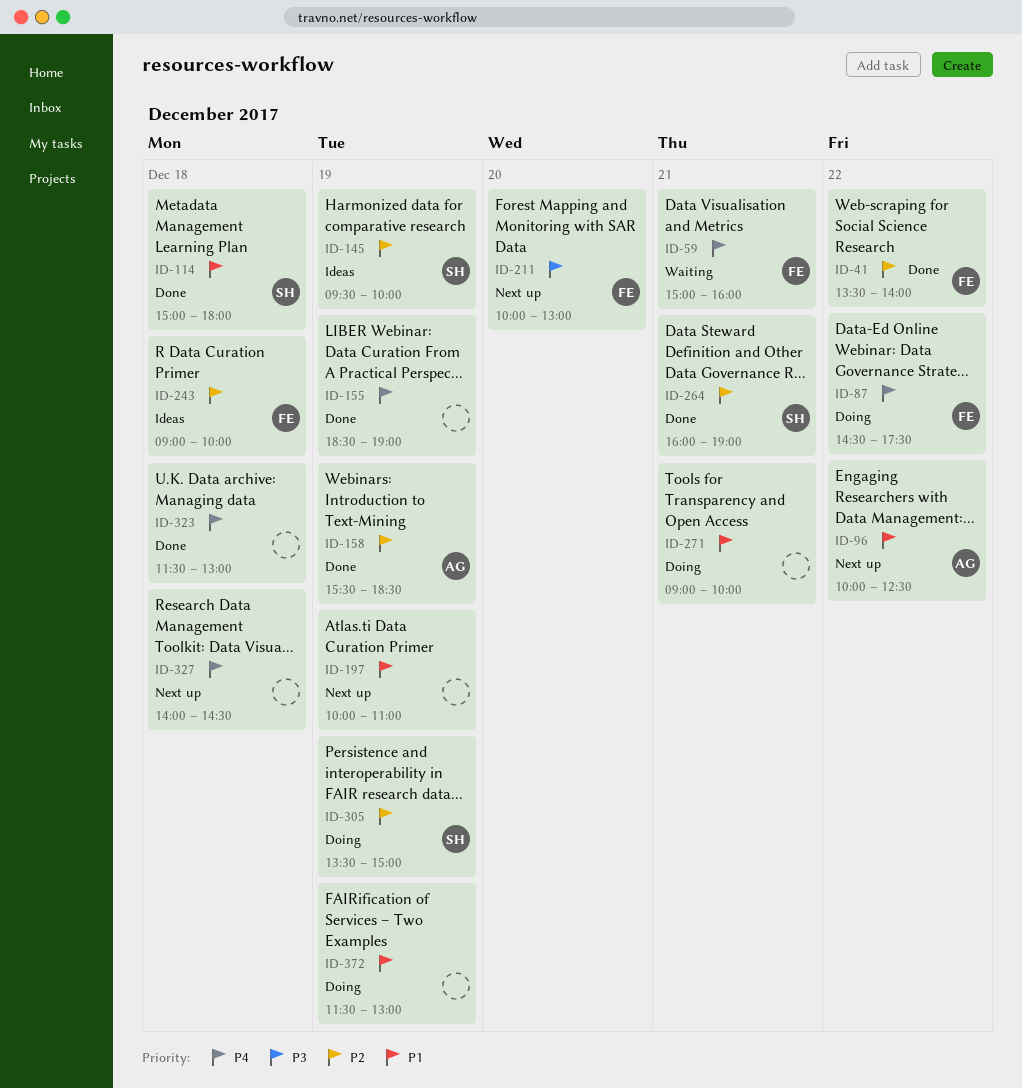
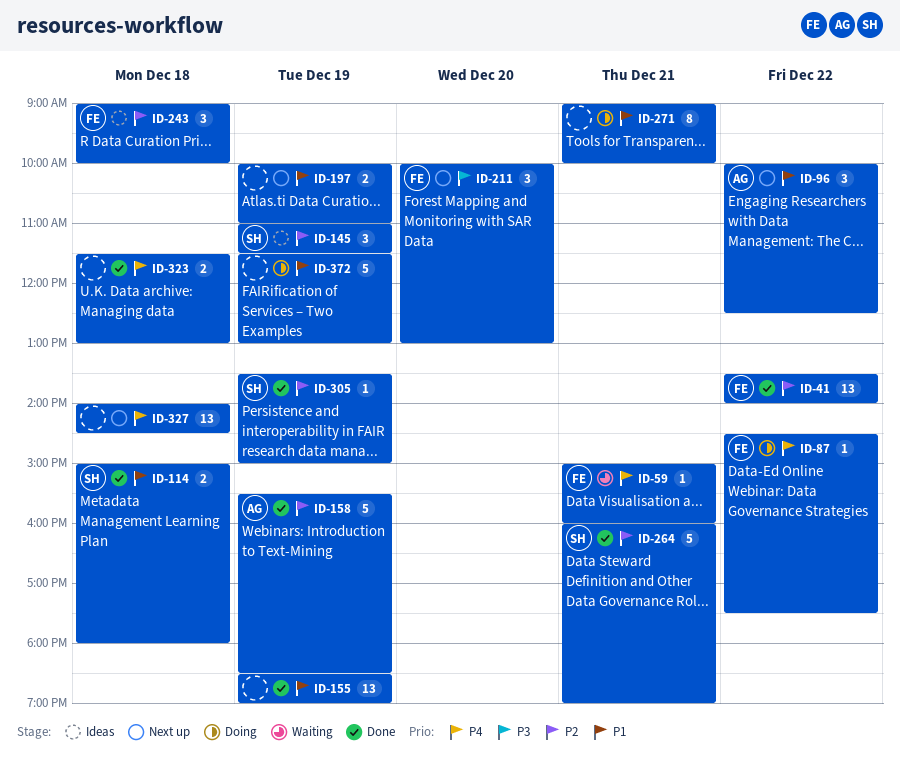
ID-145, begins: 09:30 -> 11:00
ID-145, ends: 10:00 -> 11:30
ID-155, priority: P4 -> P1
ID-305, status: Doing -> Done

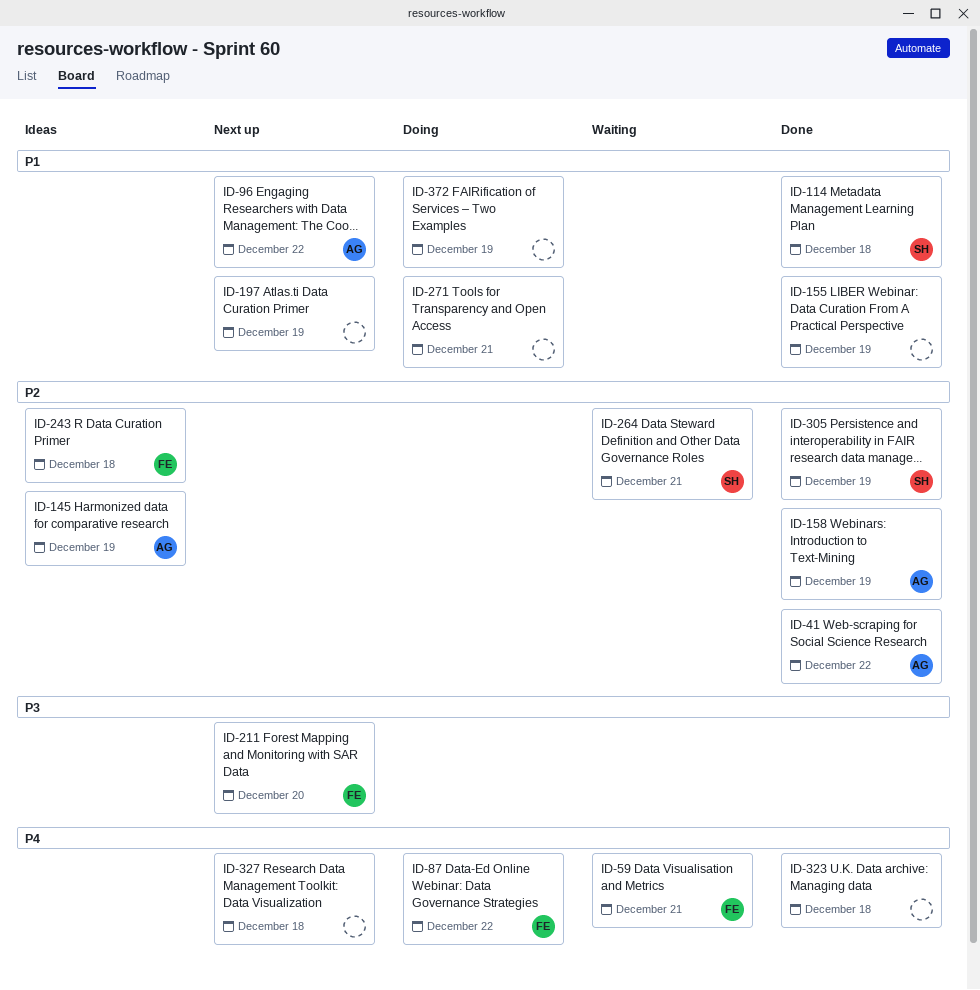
ID-41, owner: FE -> AG
ID-145, owner: SH -> AG
ID-264, status: Done -> Waiting

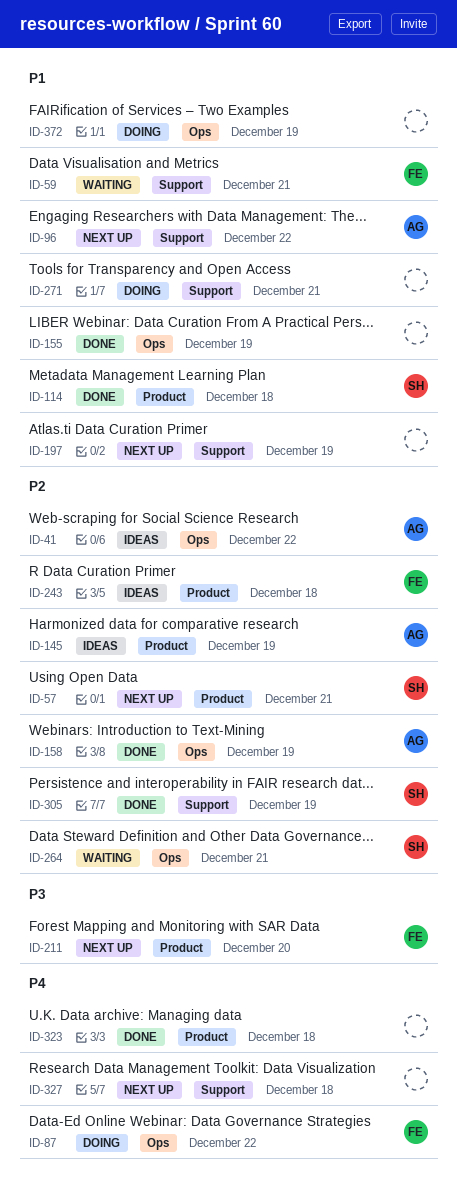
ID-41, status: Done -> Ideas
ID-57: none -> present
ID-59, priority: P4 -> P1

